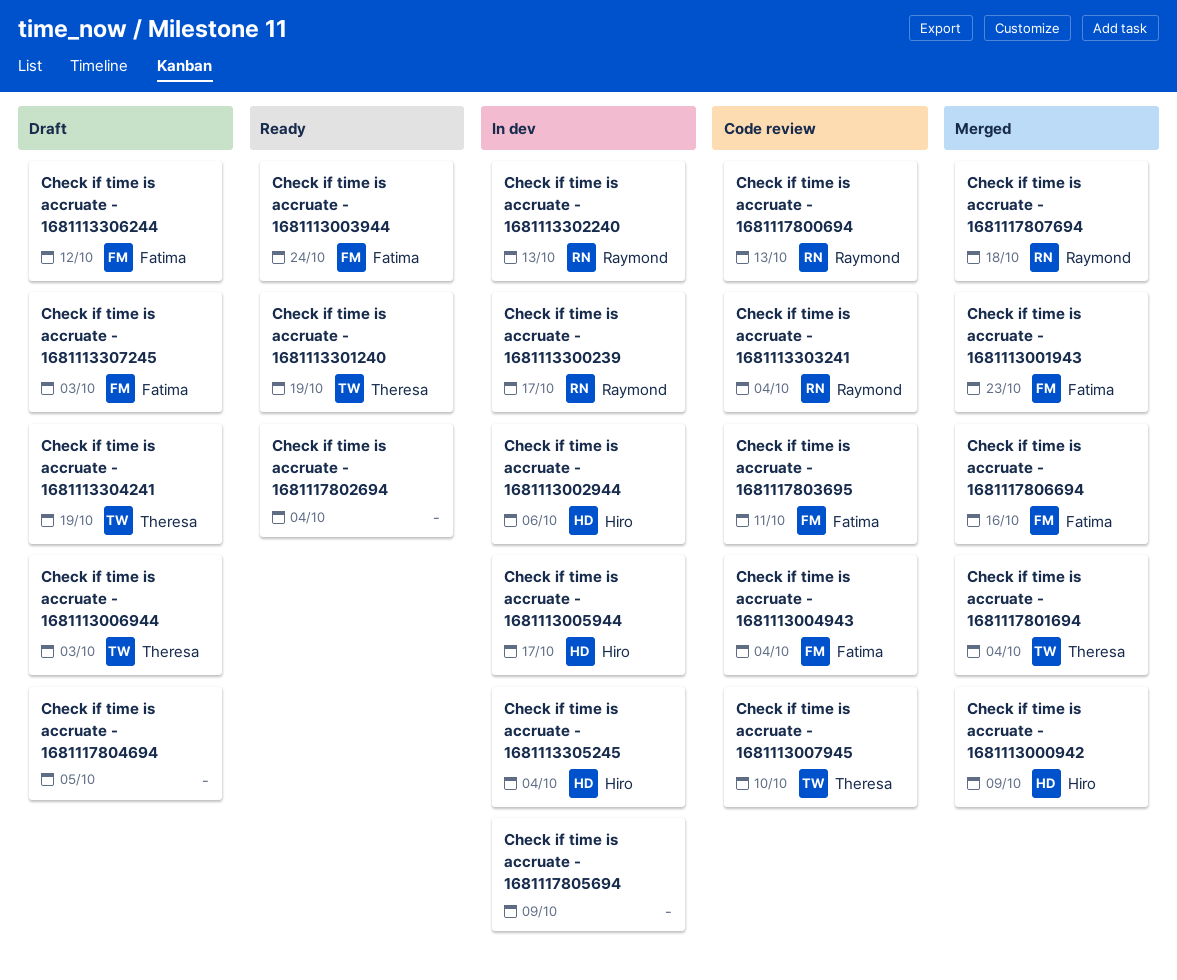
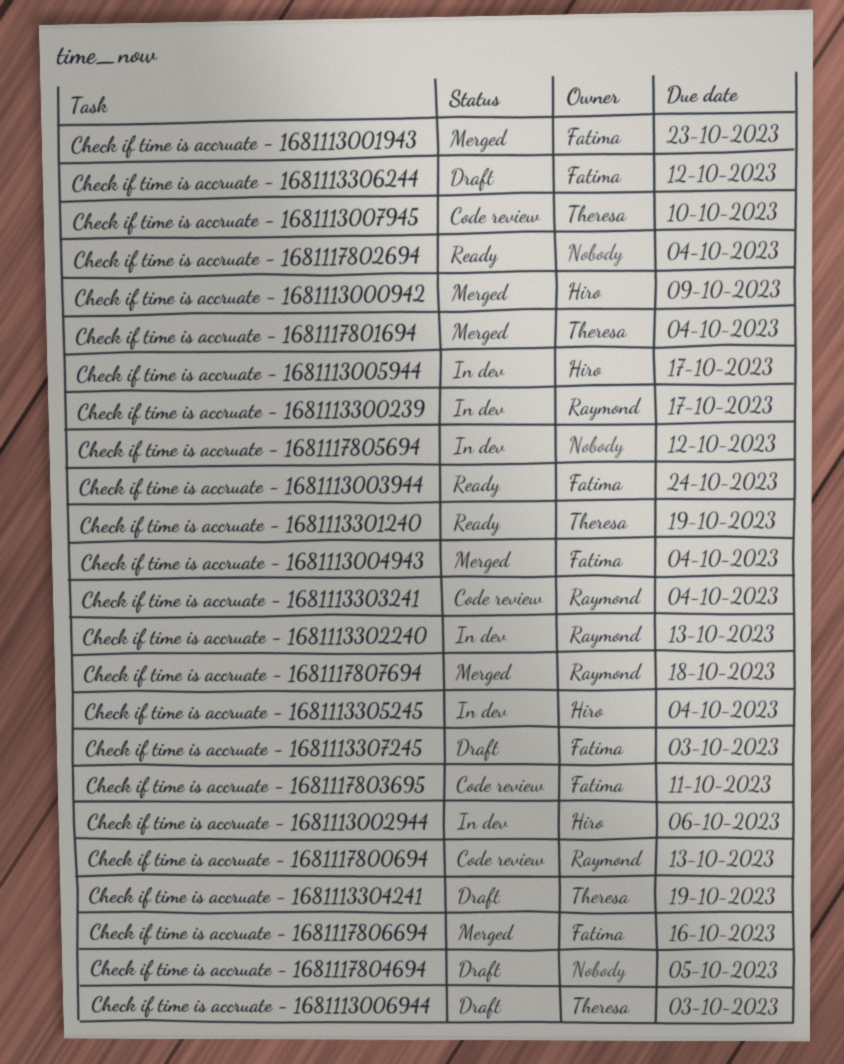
Check if time is accruate - 1681113004943, status: Code review -> Merged
Check if time is accruate - 1681117805694, due: Oct 9 -> Oct 12

